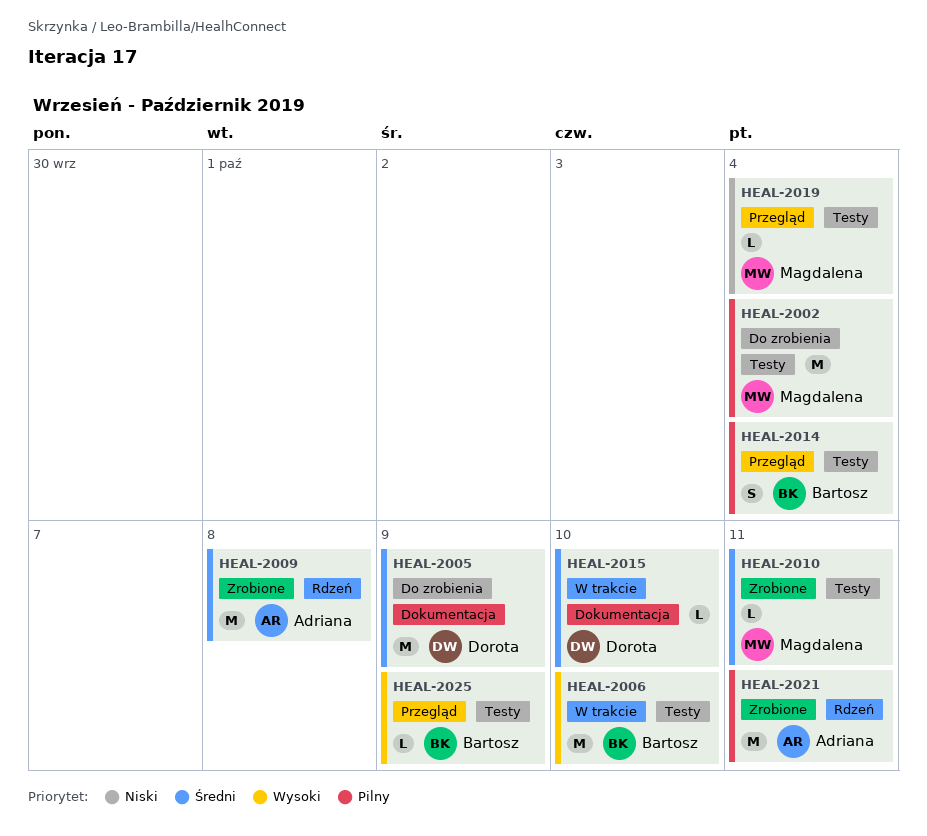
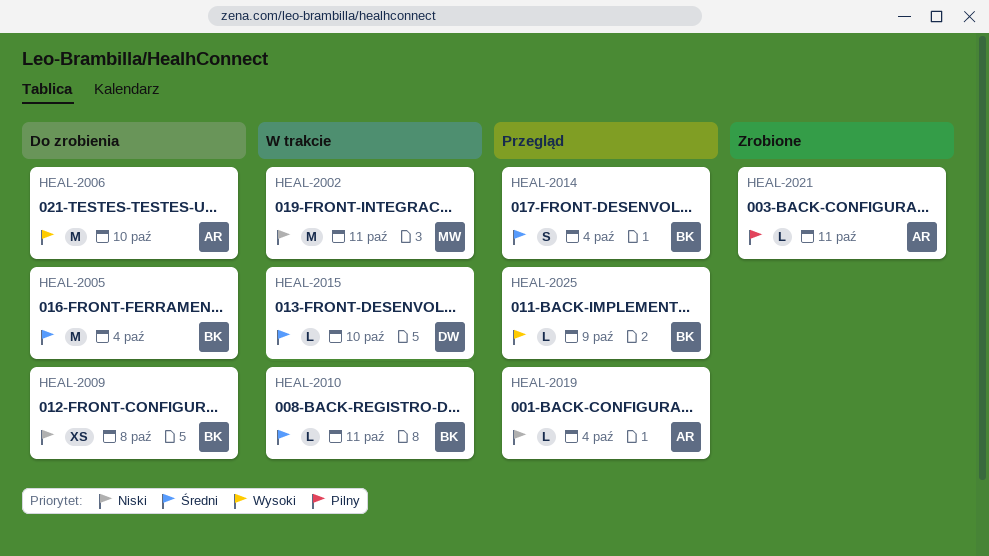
HEAL-2002, status: Do zrobienia -> W trakcie
HEAL-2002, priority: Pilny -> Niski
HEAL-2002, due: Oct 4 -> Oct 11
HEAL-2005, owner: Dorota -> Bartosz
HEAL-2005, due: Oct 9 -> Oct 4
HEAL-2006, status: W trakcie -> Do zrobienia
HEAL-2006, owner: Bartosz -> Adriana
HEAL-2009, status: Zrobione -> Do zrobienia
HEAL-2009, owner: Adriana -> Bartosz
HEAL-2009, priority: Średni -> Niski
HEAL-2009, estimate: M -> XS
HEAL-2010, status: Zrobione -> W trakcie
HEAL-2010, owner: Magdalena -> Bartosz
HEAL-2014, priority: Pilny -> Średni
HEAL-2019, owner: Magdalena -> Adriana
HEAL-2021, estimate: M -> L

